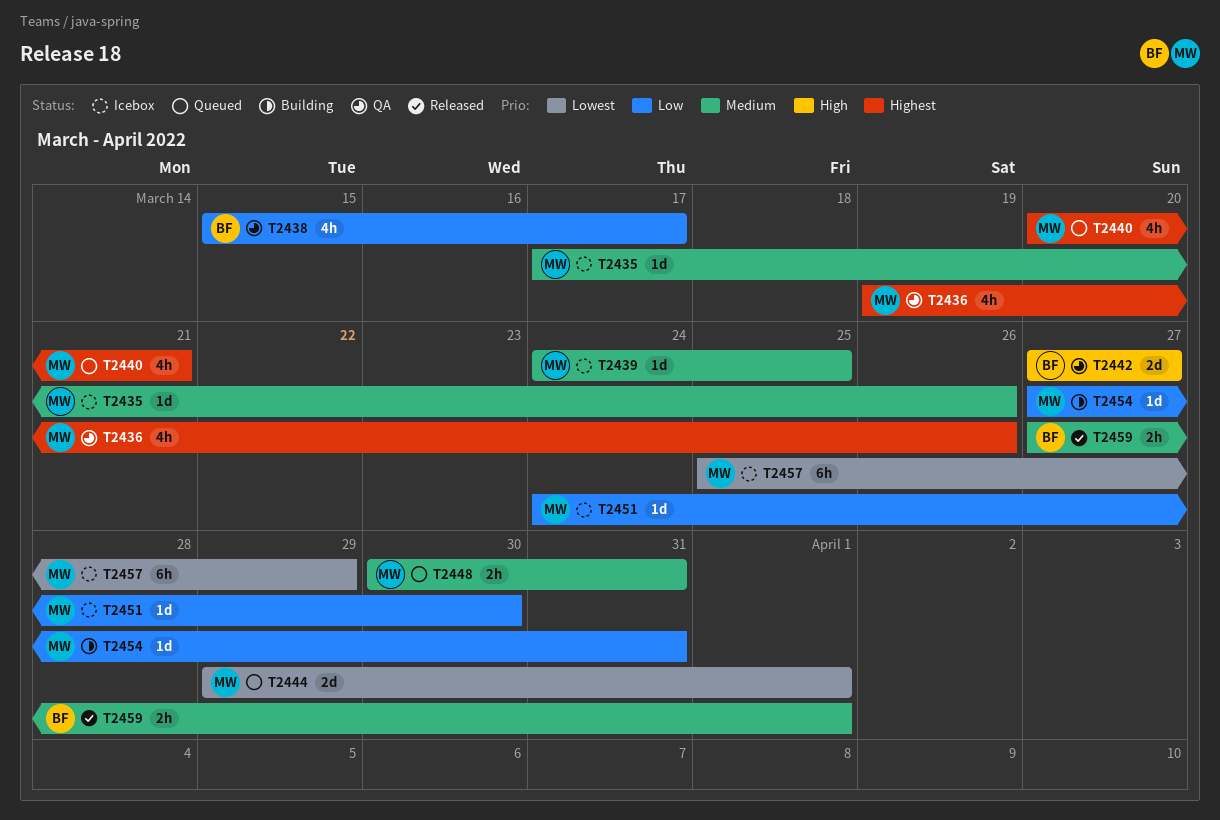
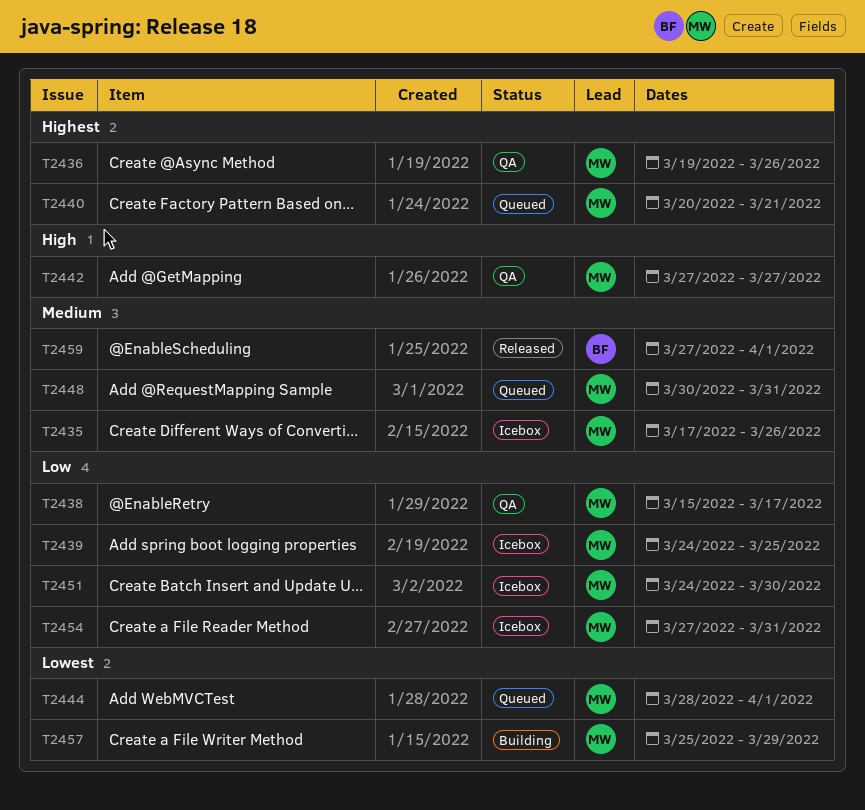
T2438, owner: BF -> MW
T2439, priority: Medium -> Low
T2442, owner: BF -> MW
T2444, start: Mar 29 -> Mar 28
T2454, status: Building -> Icebox
T2457, status: Icebox -> Building

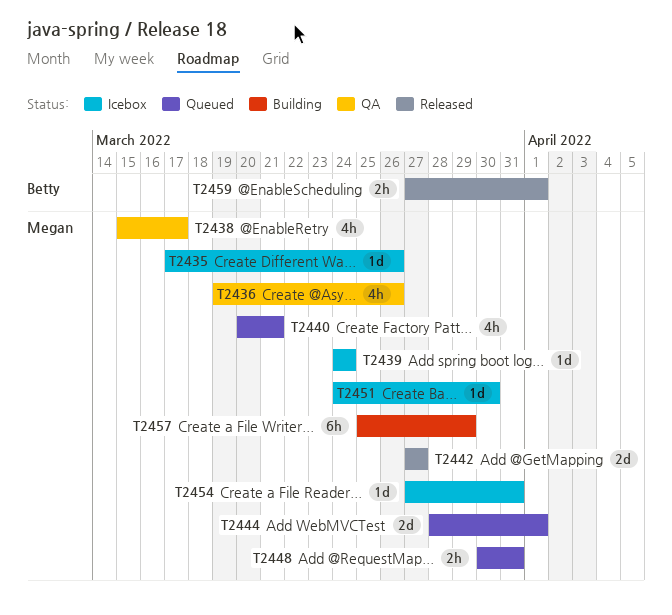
T2439, due: Mar 25 -> Mar 24
T2442, status: QA -> Released

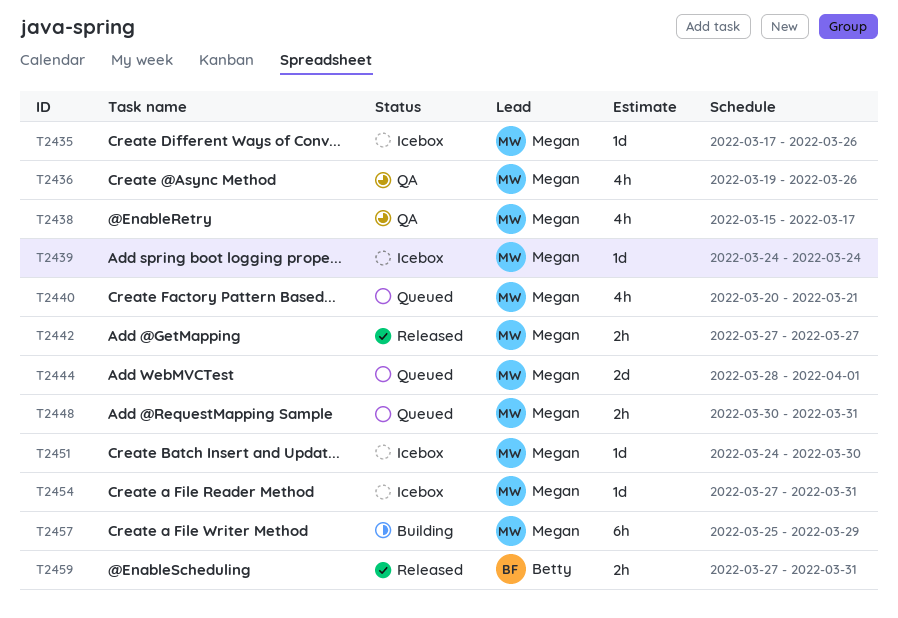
T2442, estimate: 2d -> 2h
T2459, due: Apr 1 -> Mar 31

